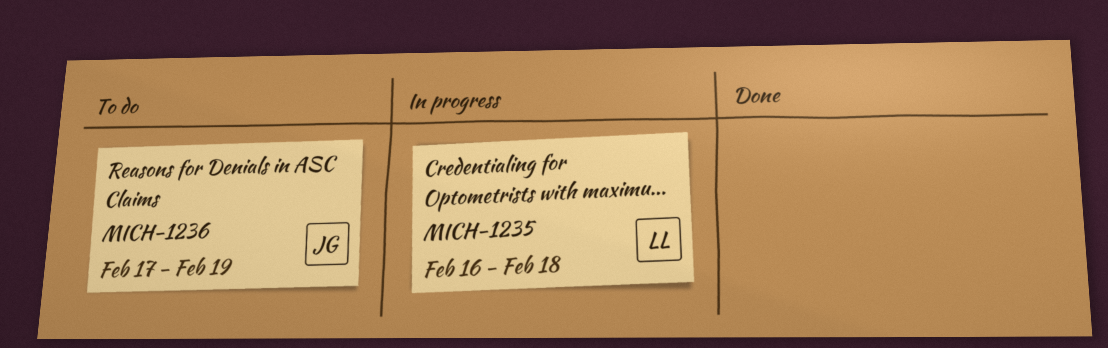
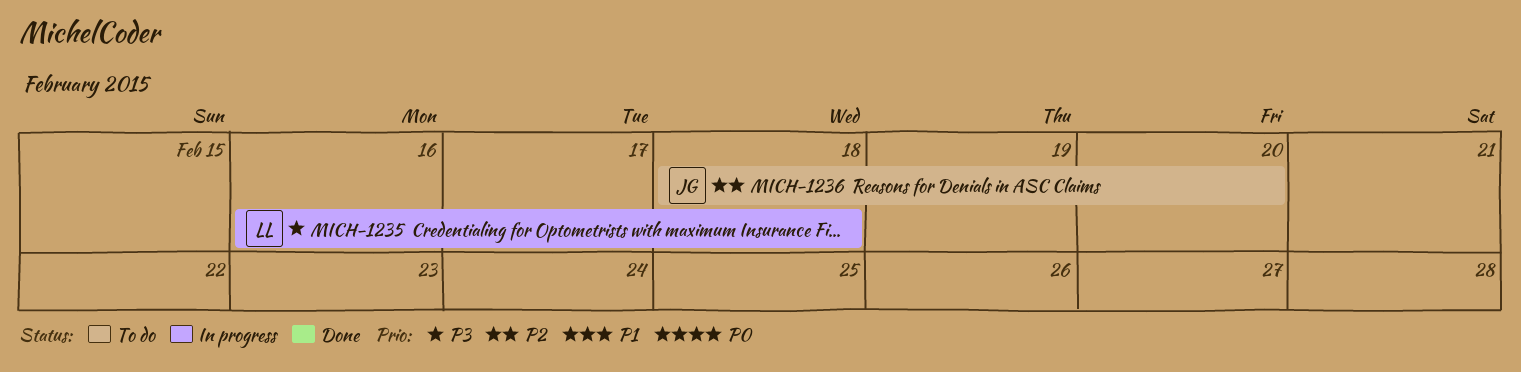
MICH-1236, start: Feb 17 -> Feb 18
MICH-1236, due: Feb 19 -> Feb 20

